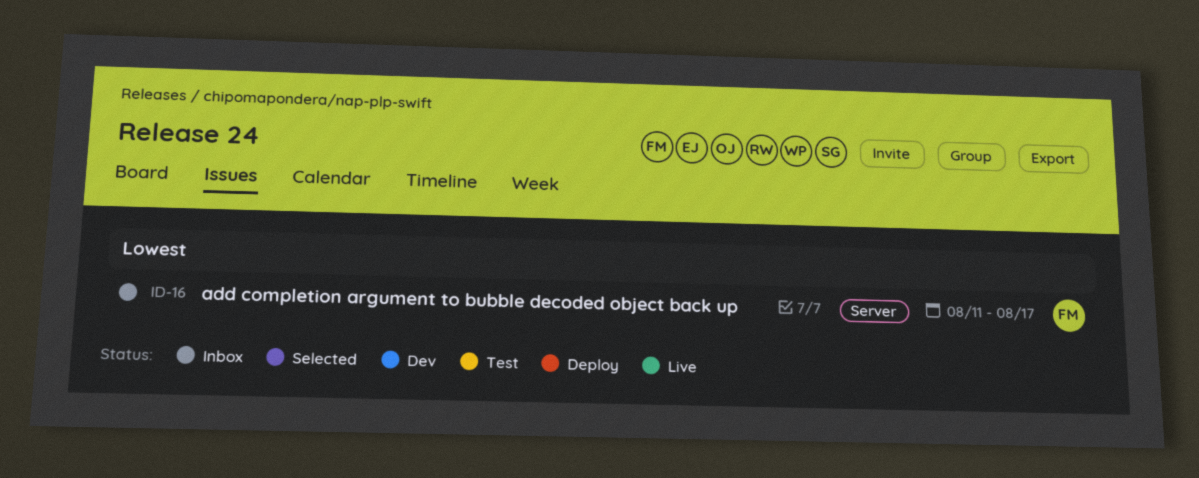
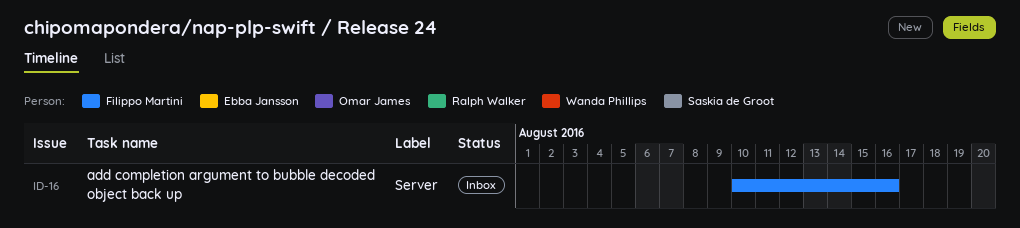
ID-16, start: Aug 11 -> Aug 10
ID-16, due: Aug 17 -> Aug 16

